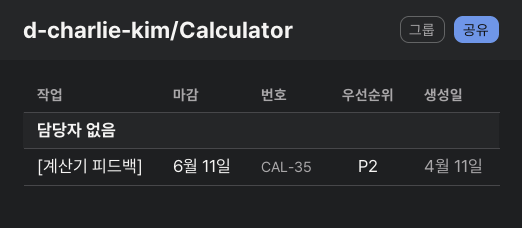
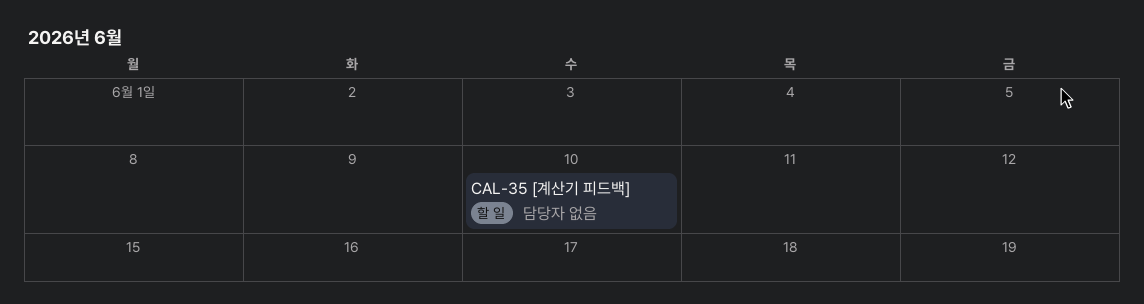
CAL-35, due: Jun 11 -> Jun 10

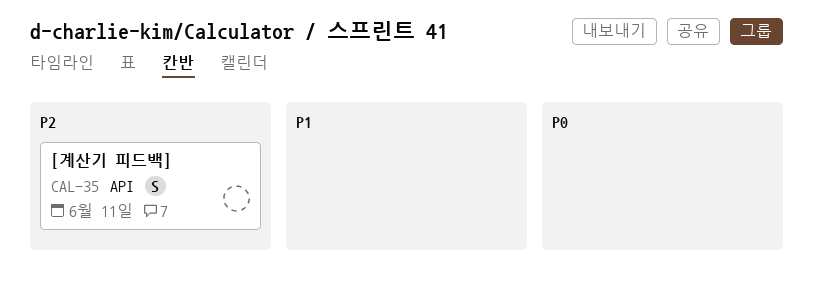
CAL-35, due: Jun 10 -> Jun 11

